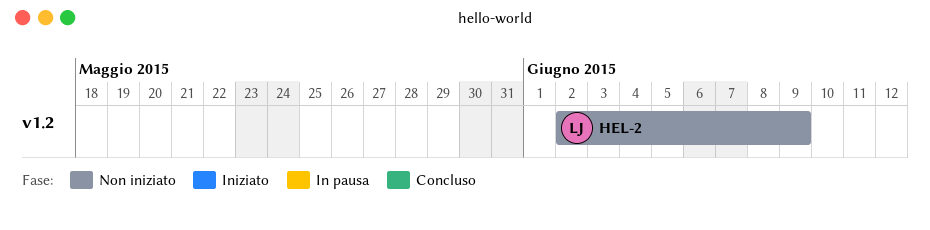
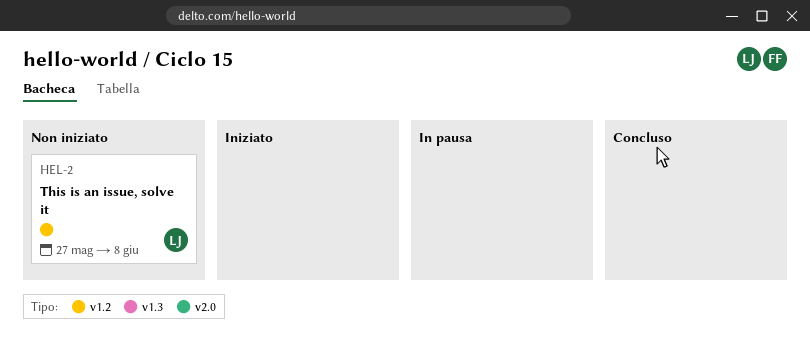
HEL-2, start: Jun 2 -> May 27
HEL-2, due: Jun 9 -> Jun 8

